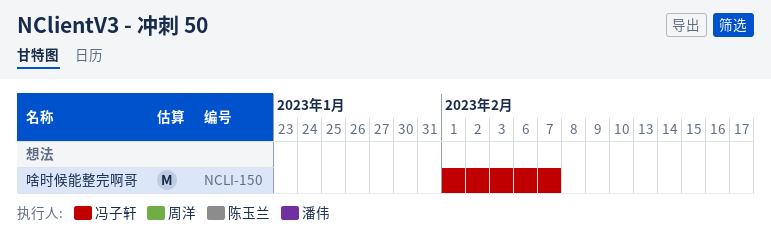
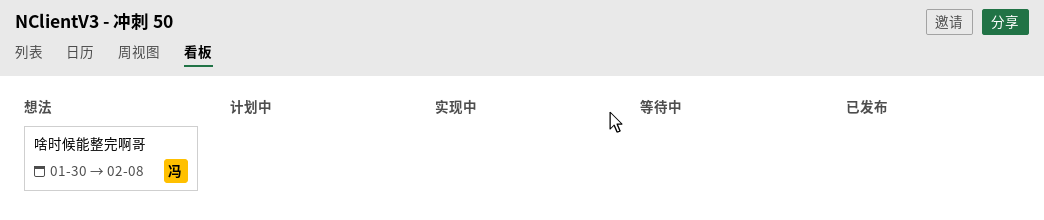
啥时候能整完啊哥, start: Feb 1 -> Jan 30
啥时候能整完啊哥, due: Feb 7 -> Feb 8

